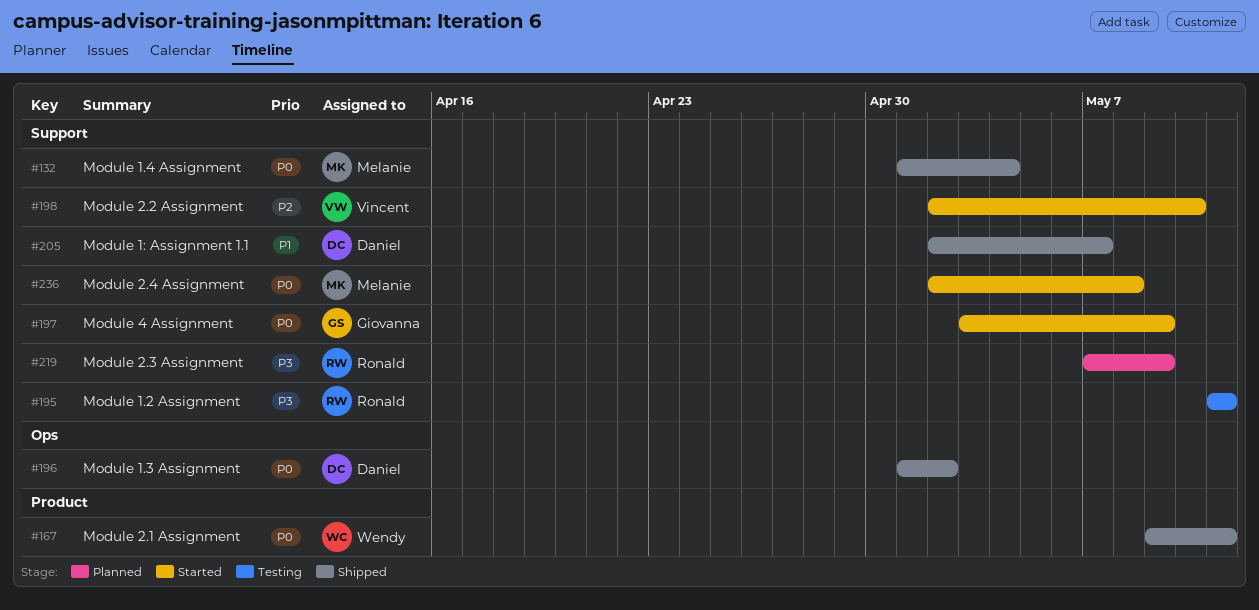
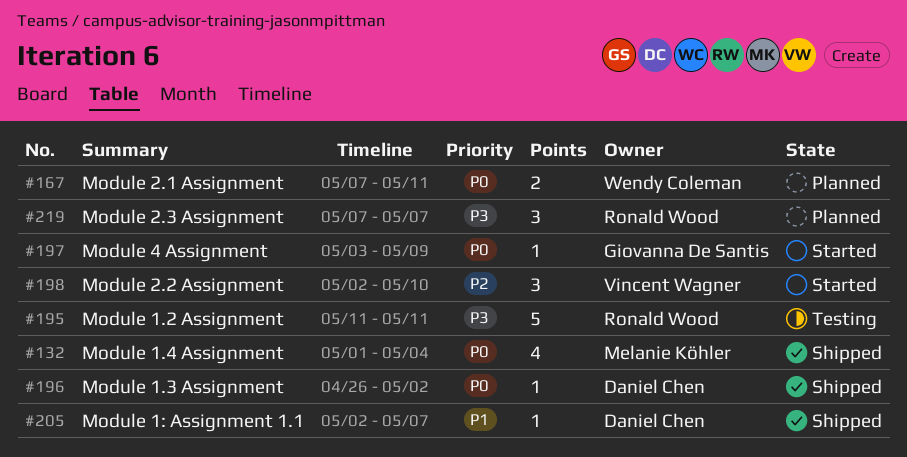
#167, status: Shipped -> Planned
#167, start: May 9 -> May 7
#196, start: May 1 -> Apr 26
#219, due: May 9 -> May 7
#236: present -> none

